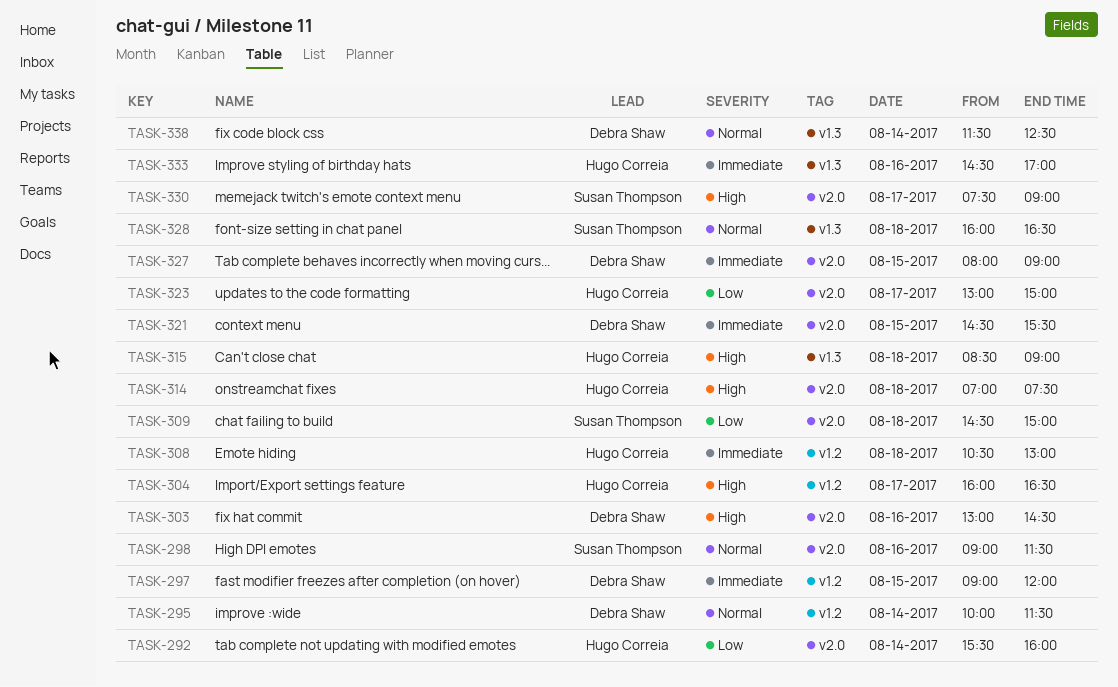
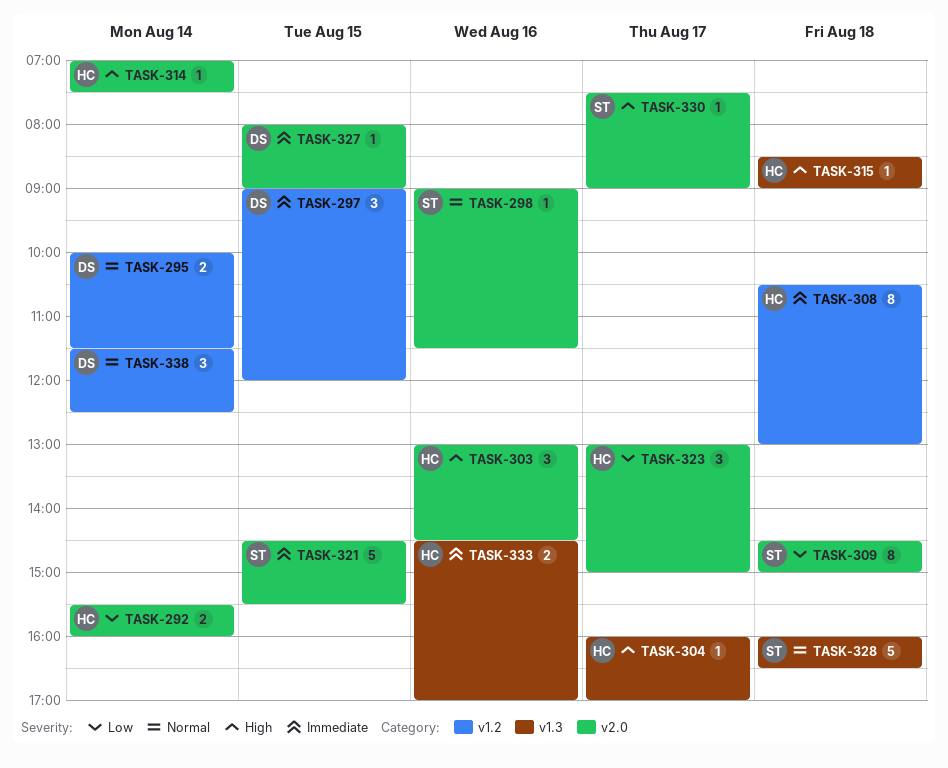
TASK-303, owner: Debra Shaw -> Hugo Correia
TASK-304, label: v1.2 -> v1.3
TASK-304, ends: 16:30 -> 17:00
TASK-314, day: Aug 18 -> Aug 14
TASK-321, owner: Debra Shaw -> Susan Thompson
TASK-338, label: v1.3 -> v1.2

